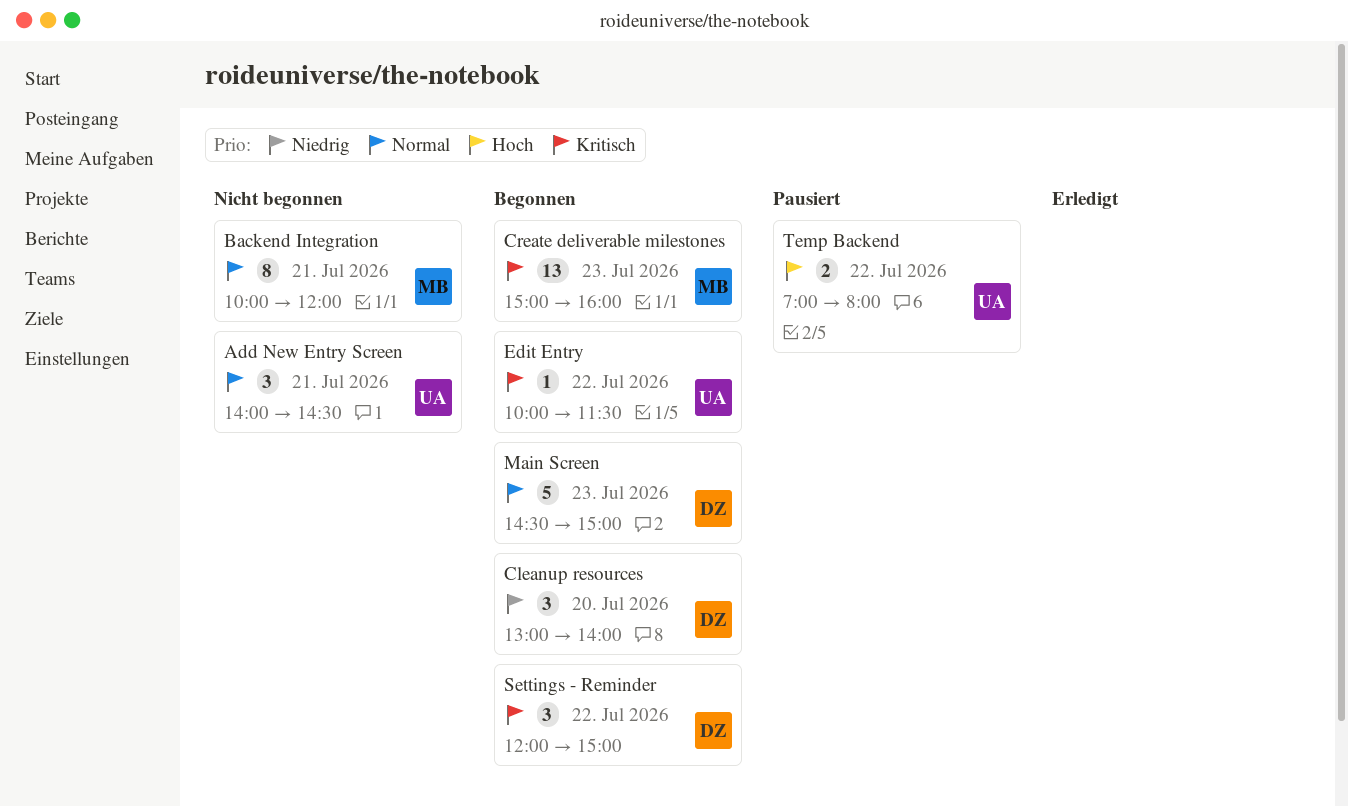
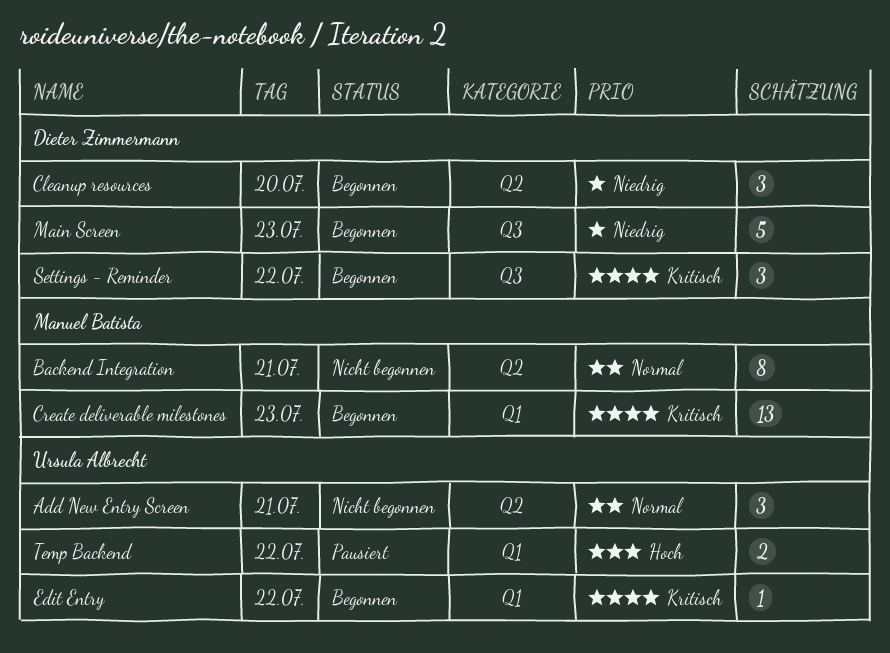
Main Screen, priority: Normal -> Niedrig

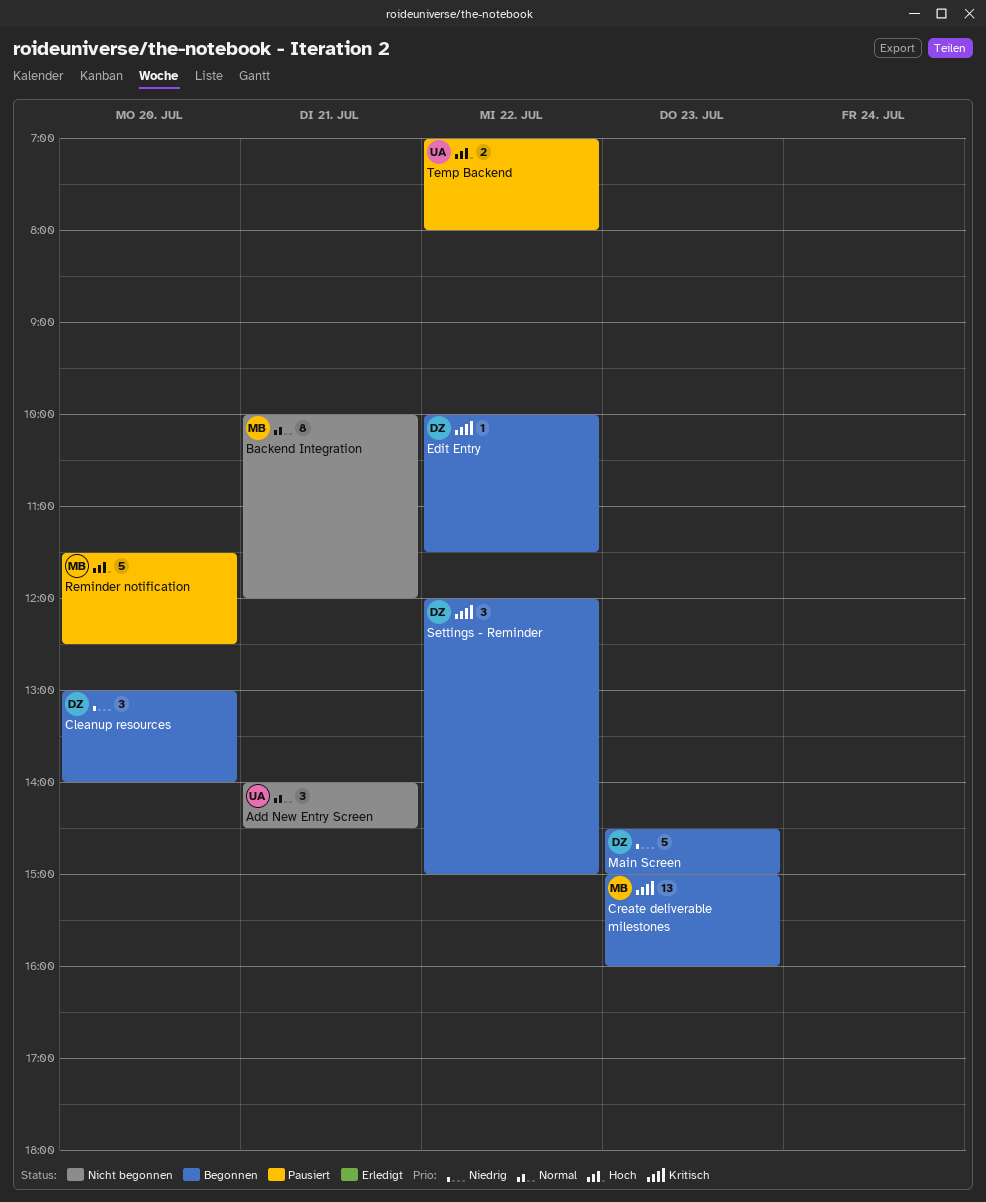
Edit Entry, owner: Ursula Albrecht -> Dieter Zimmermann
Reminder notification: none -> present

